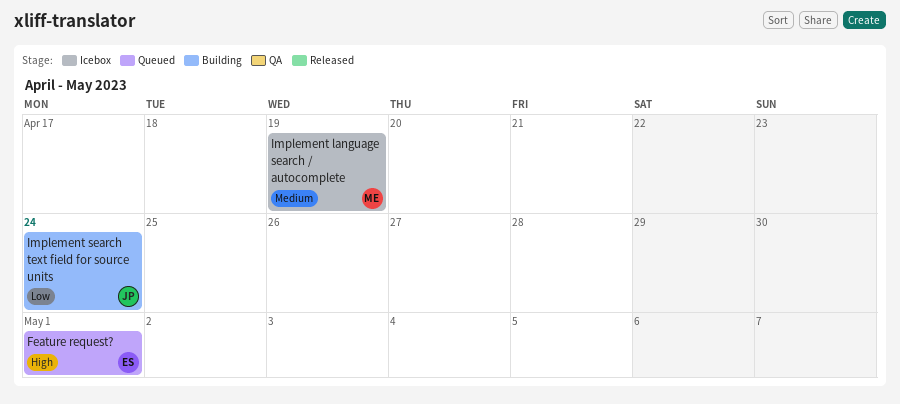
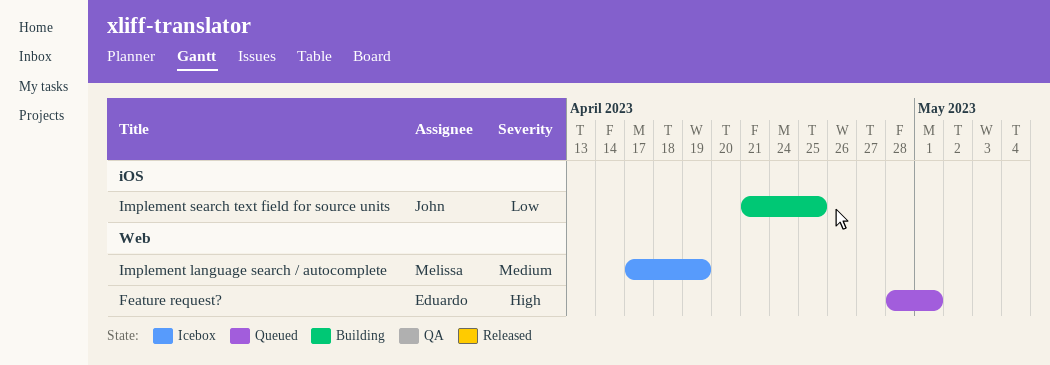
Implement search text field for source units, due: Apr 24 -> Apr 25

